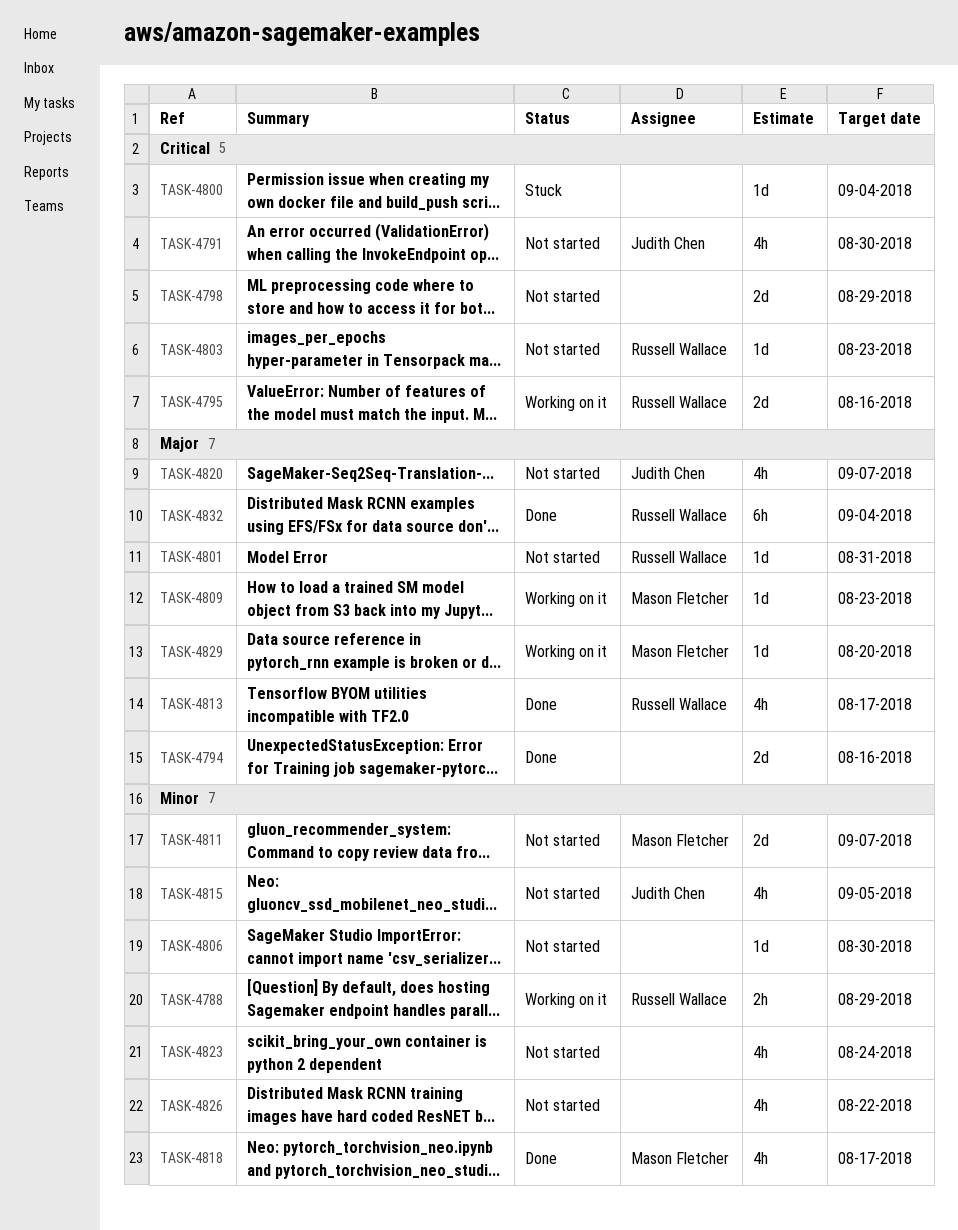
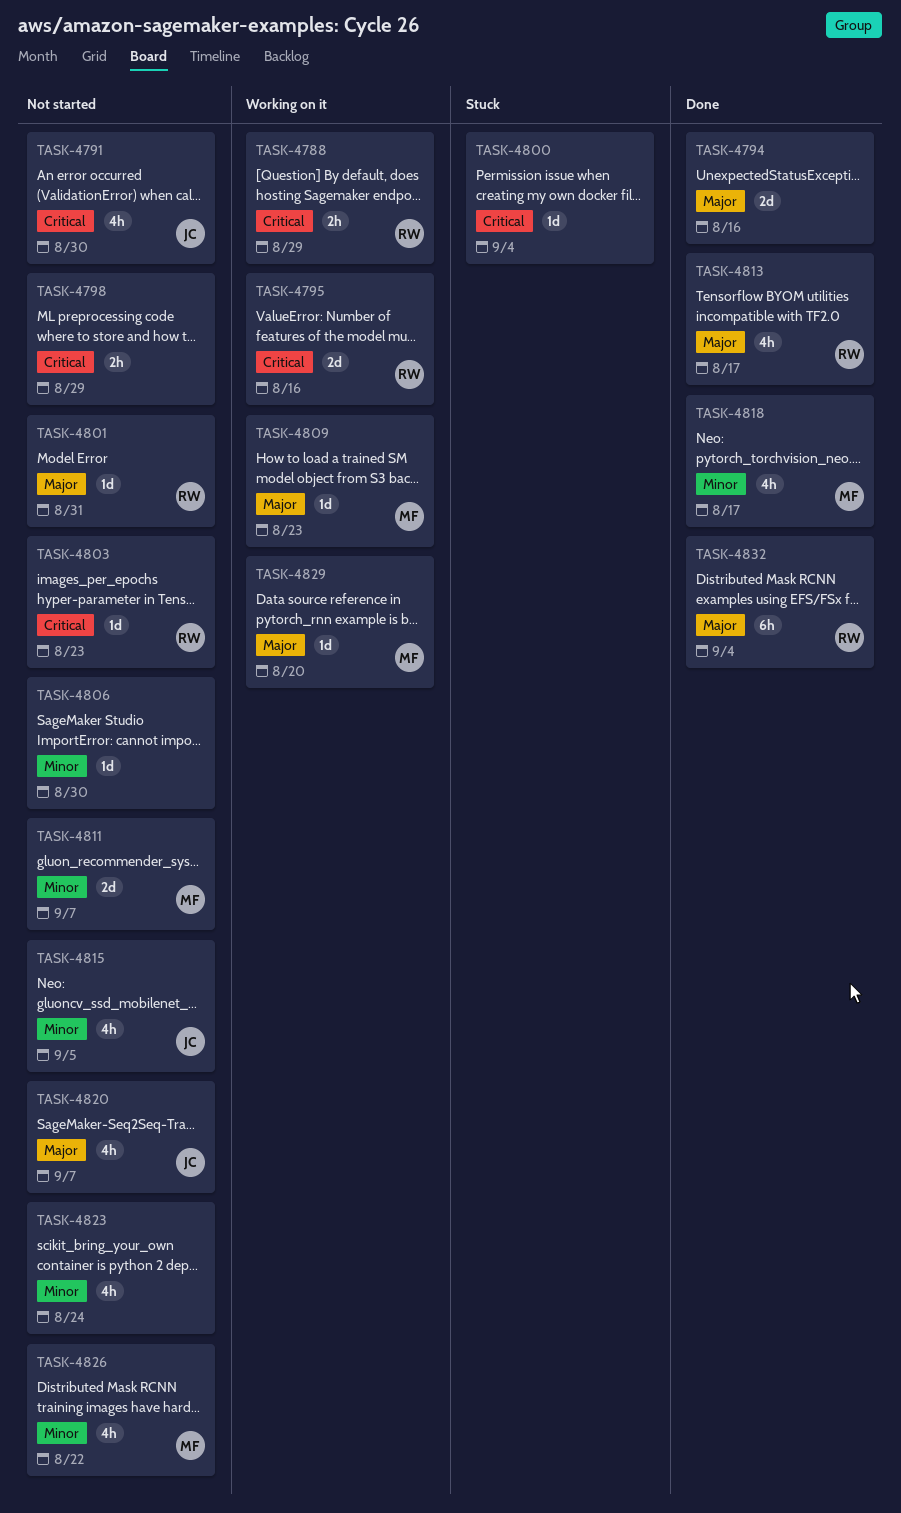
TASK-4788, priority: Minor -> Critical
TASK-4798, estimate: 2d -> 2h
TASK-4826, owner: none -> Mason Fletcher

